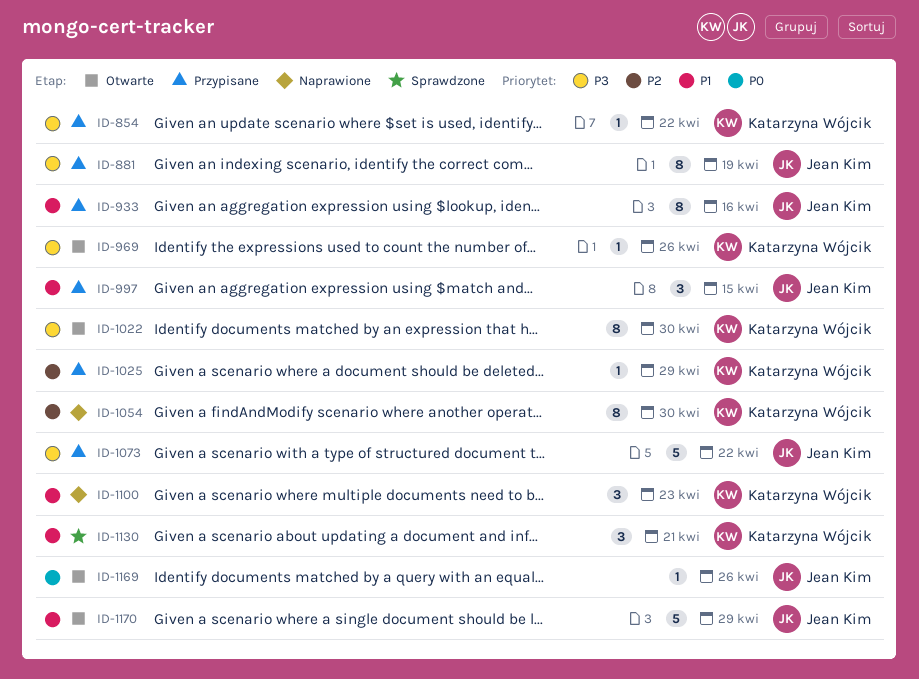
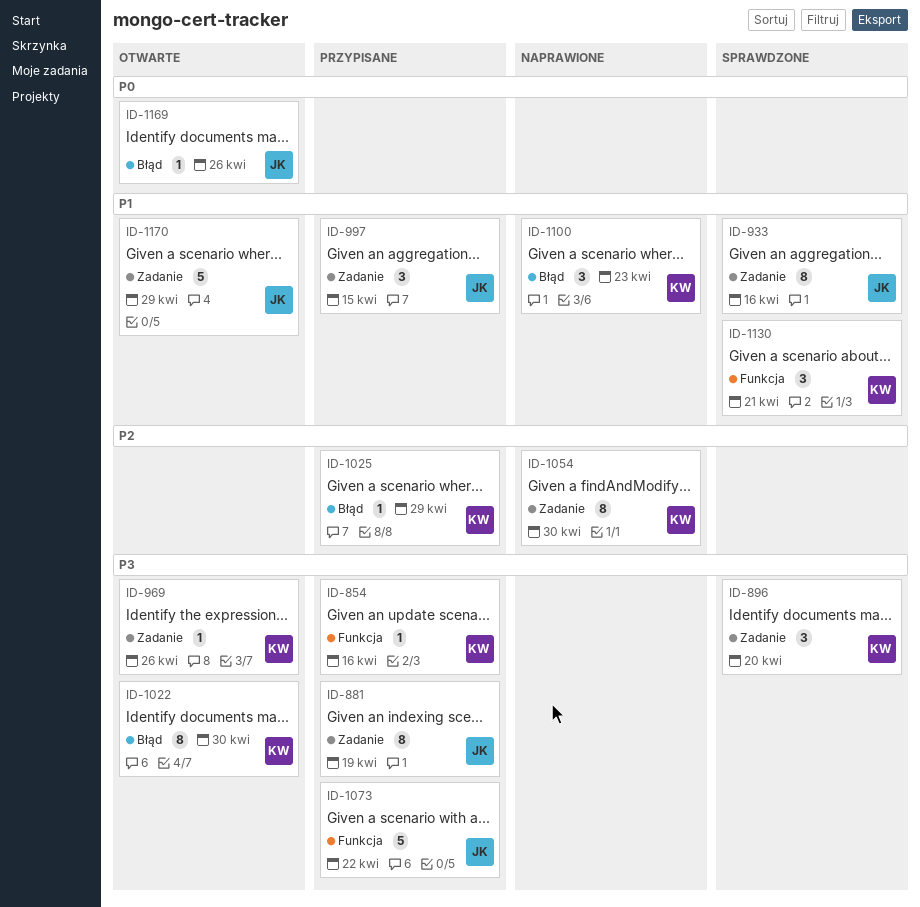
ID-854, due: Apr 22 -> Apr 16
ID-896: none -> present
ID-933, status: Przypisane -> Sprawdzone

